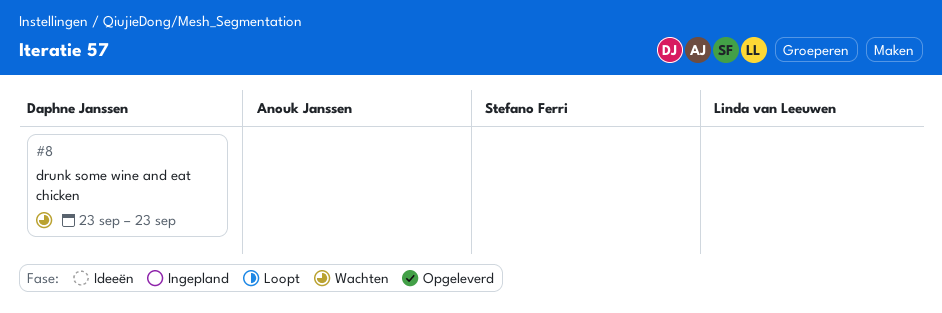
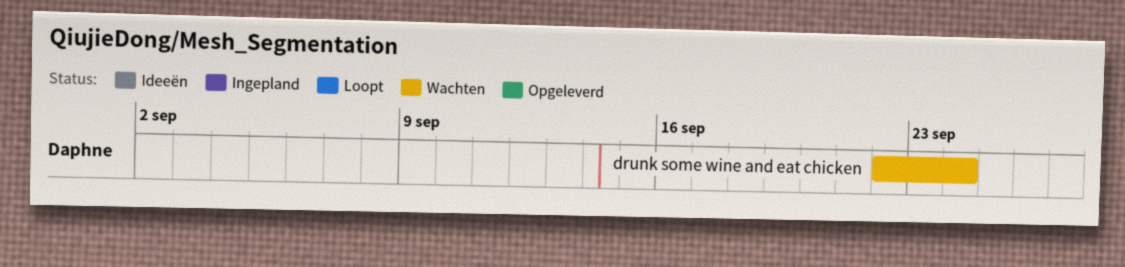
drunk some wine and eat chicken, start: Sep 23 -> Sep 22
drunk some wine and eat chicken, due: Sep 23 -> Sep 24

